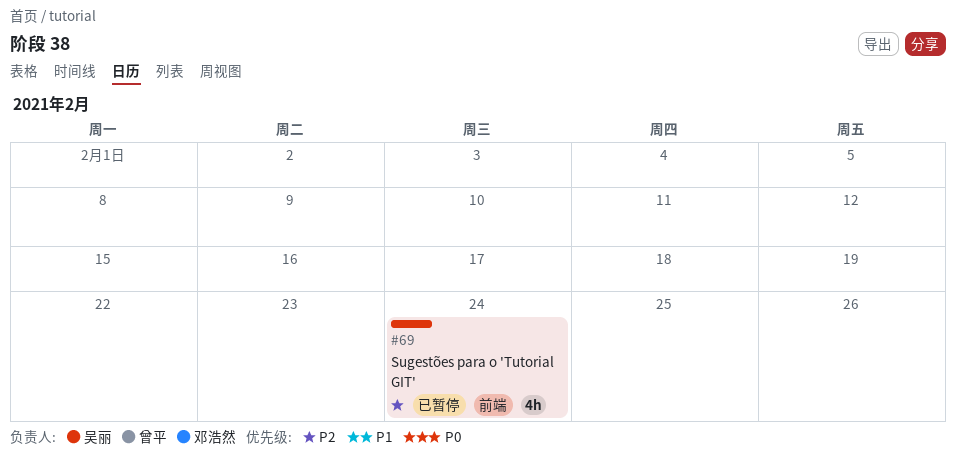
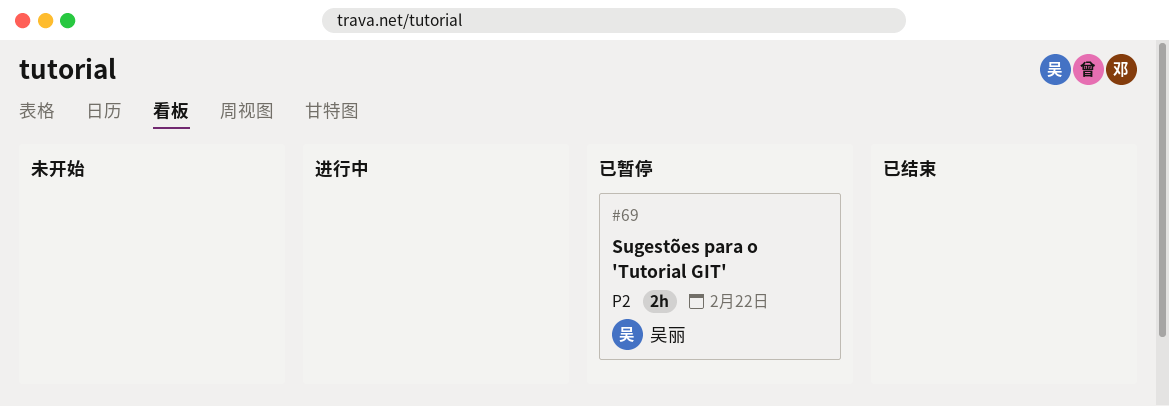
#69, estimate: 4h -> 2h
#69, due: Feb 24 -> Feb 22

